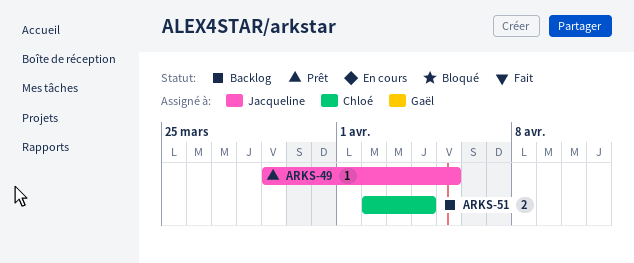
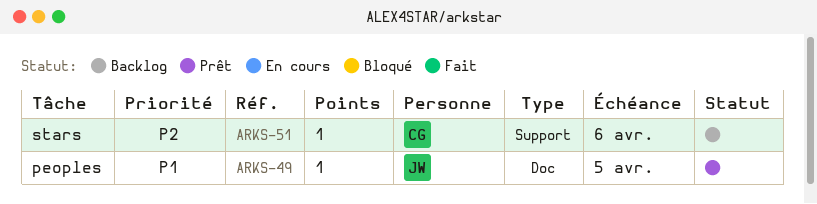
ARKS-51, estimate: 2 -> 1
ARKS-51, due: Apr 4 -> Apr 6

